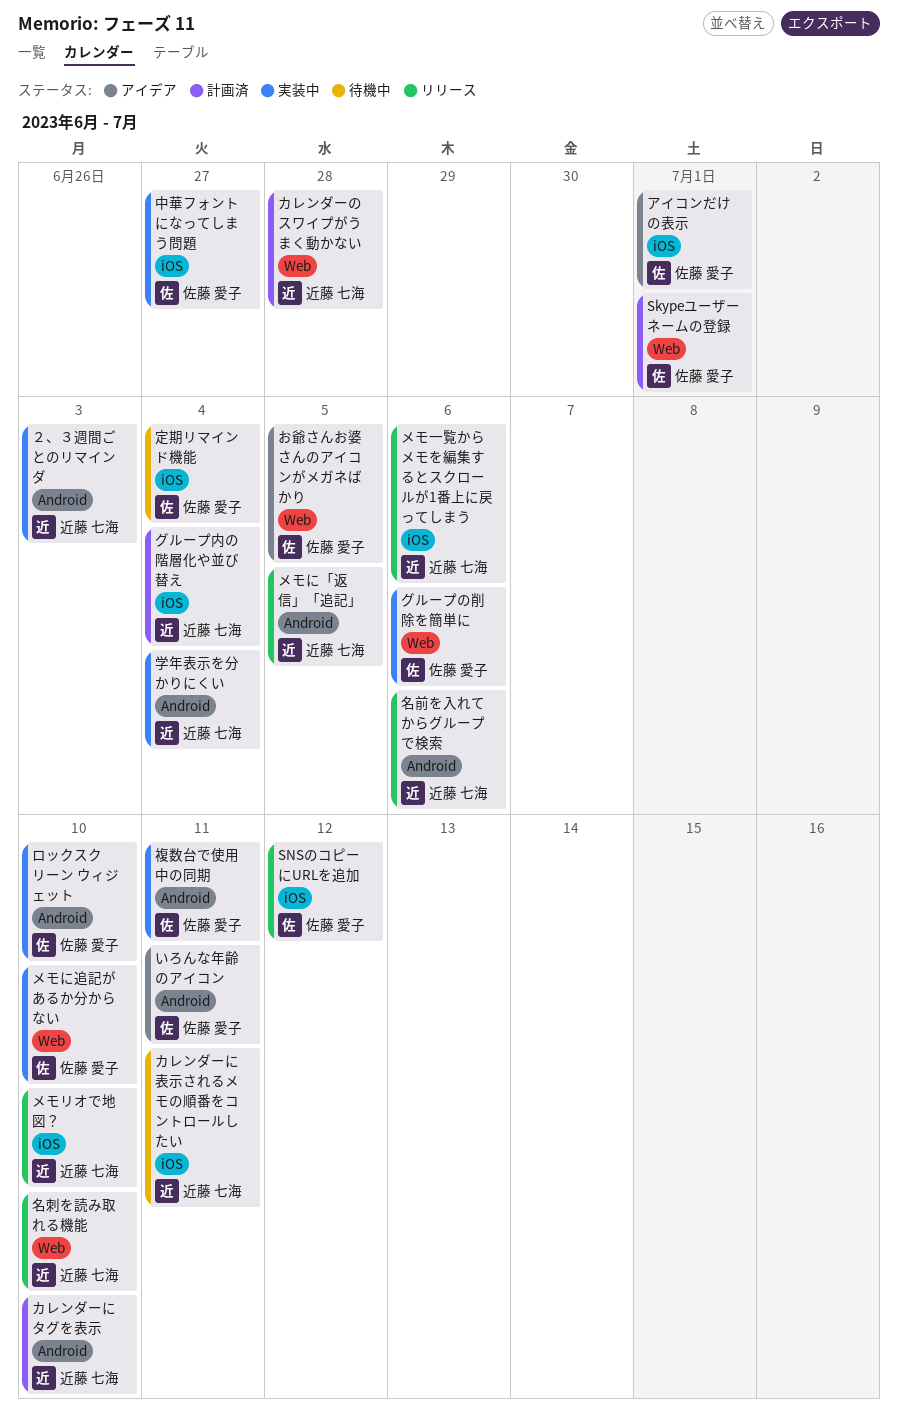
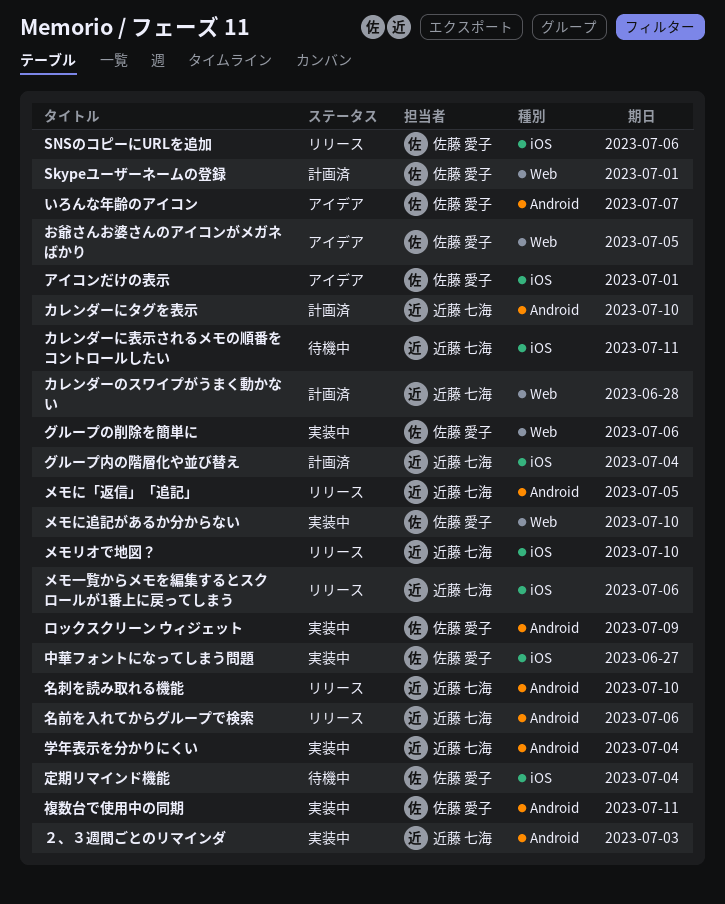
SNSのコピーにURLを追加, due: Jul 12 -> Jul 6
いろんな年齢のアイコン, due: Jul 11 -> Jul 7
ロックスクリーン ウィジェット, due: Jul 10 -> Jul 9
名刺を読み取れる機能, label: Web -> Android

